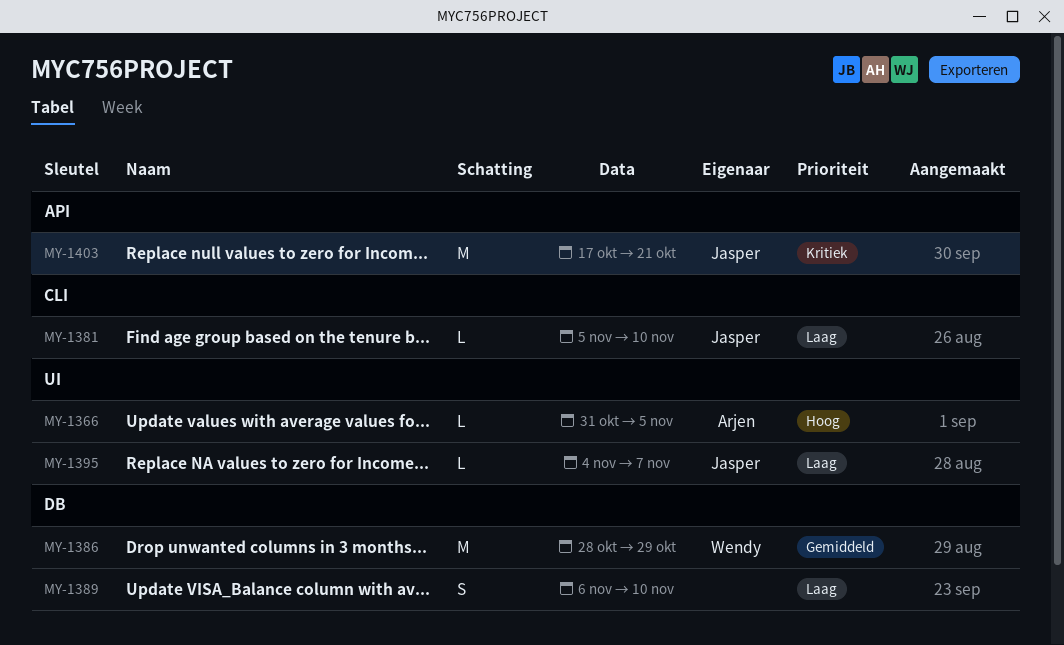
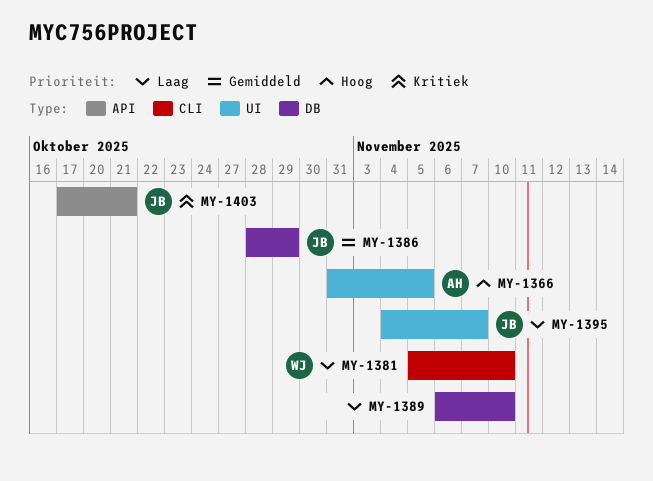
MY-1381, owner: Jasper -> Wendy
MY-1386, owner: Wendy -> Jasper

